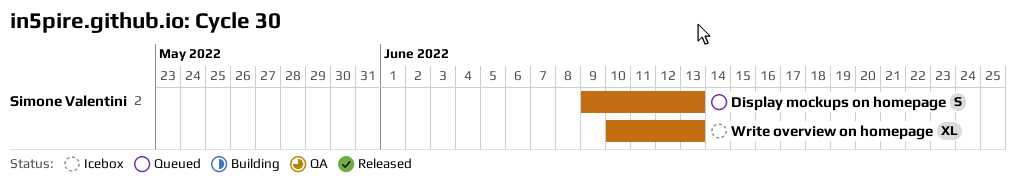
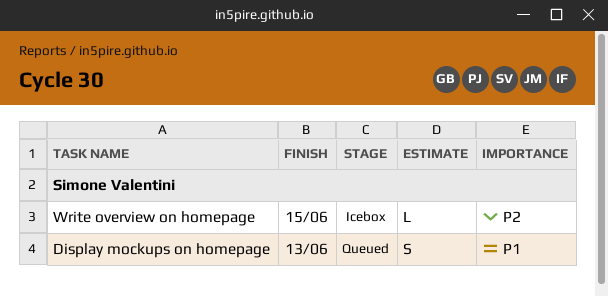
Write overview on homepage, estimate: XL -> L
Write overview on homepage, due: Jun 13 -> Jun 15

